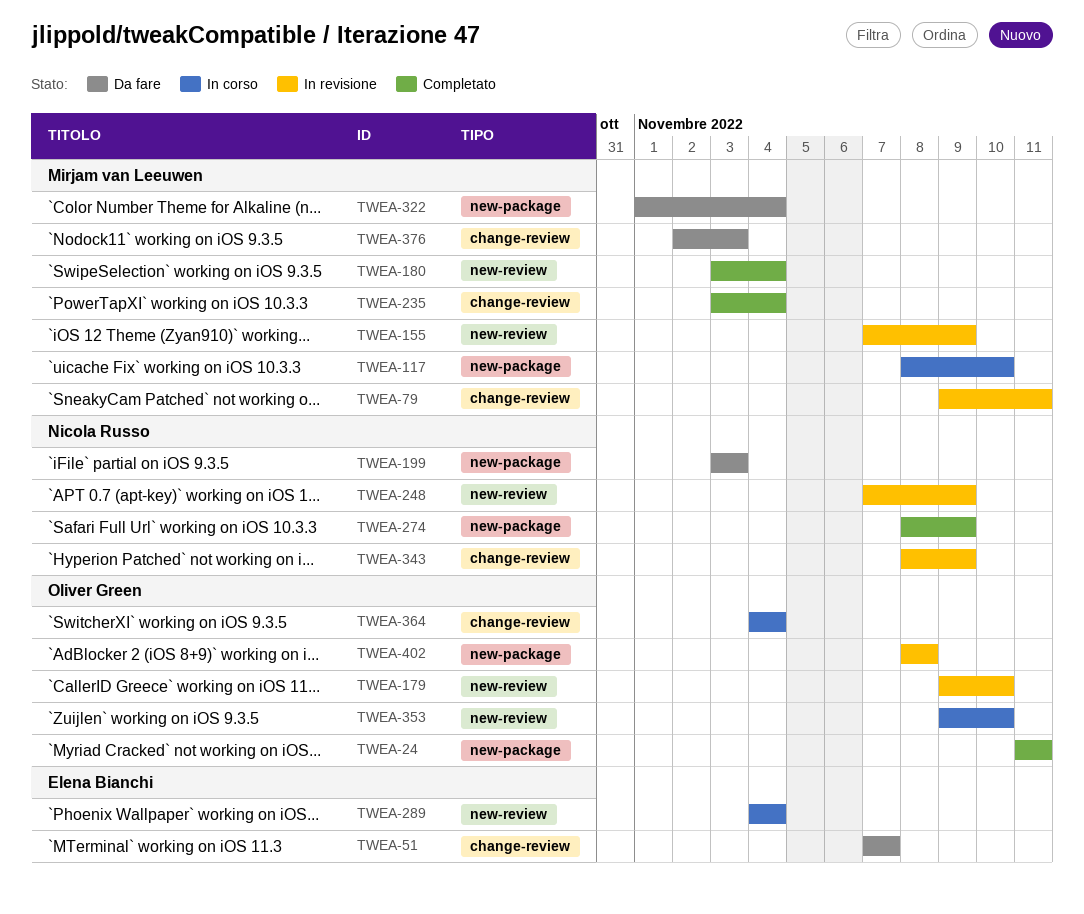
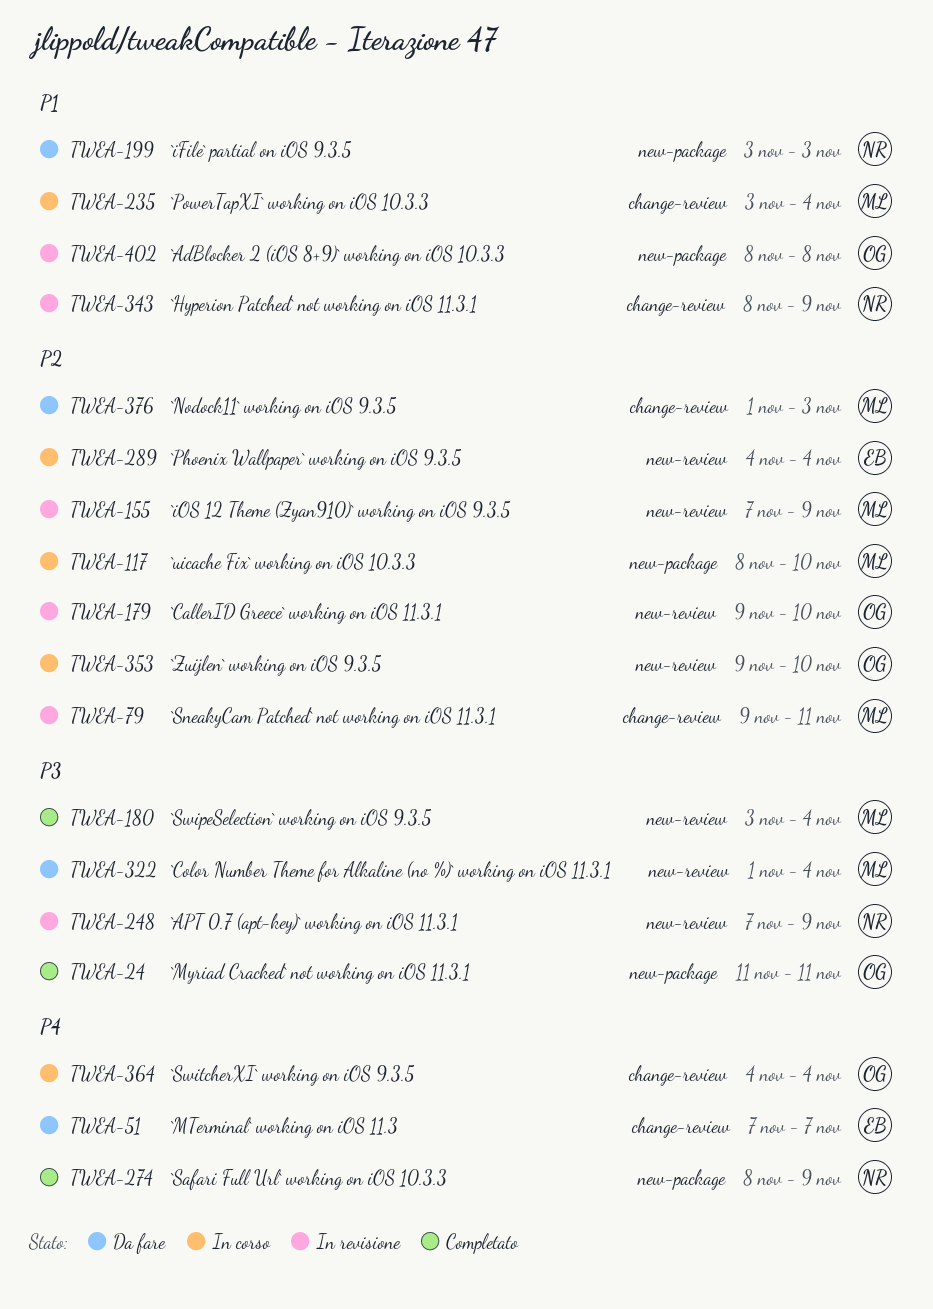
TWEA-235, status: Completato -> In corso
TWEA-322, label: new-package -> new-review
TWEA-376, start: Nov 2 -> Nov 1

